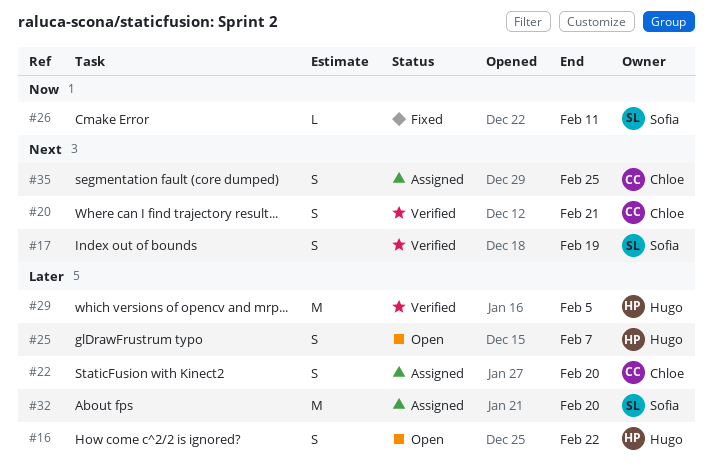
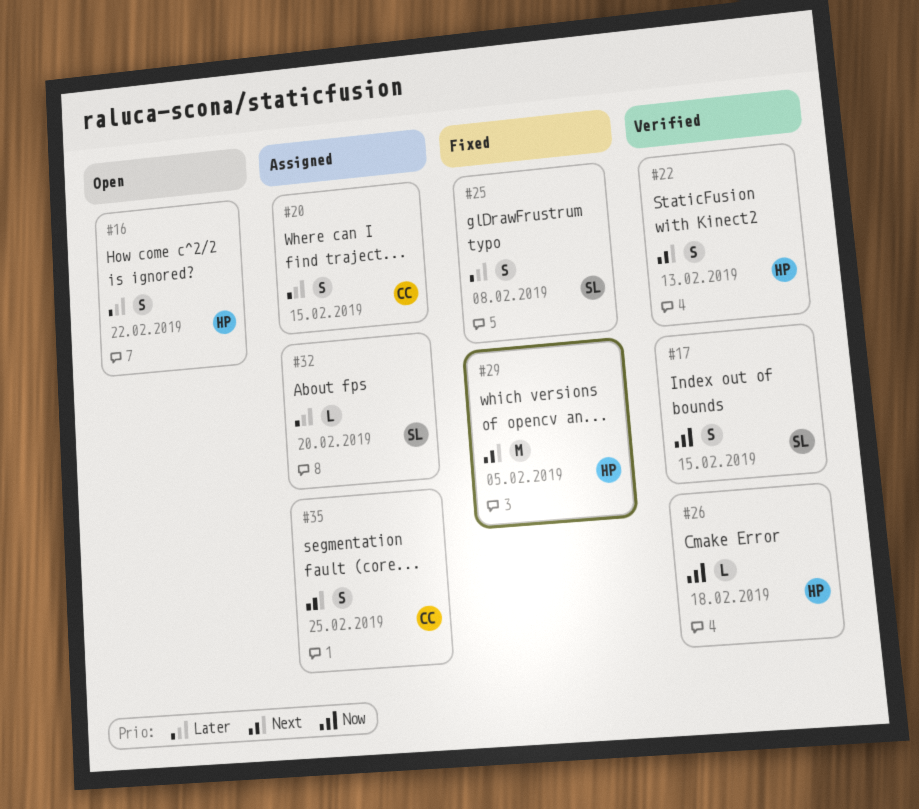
#17, priority: Next -> Now
#17, due: Feb 19 -> Feb 15
#20, status: Verified -> Assigned
#20, priority: Next -> Later
#20, due: Feb 21 -> Feb 15
#22, status: Assigned -> Verified
#22, owner: Chloe -> Hugo
#22, priority: Later -> Next
#22, due: Feb 20 -> Feb 13
#25, status: Open -> Fixed
#25, owner: Hugo -> Sofia
#25, due: Feb 7 -> Feb 8
#26, status: Fixed -> Verified
#26, owner: Sofia -> Hugo
#26, due: Feb 11 -> Feb 18
#29, status: Verified -> Fixed
#29, priority: Later -> Next
#32, estimate: M -> L

